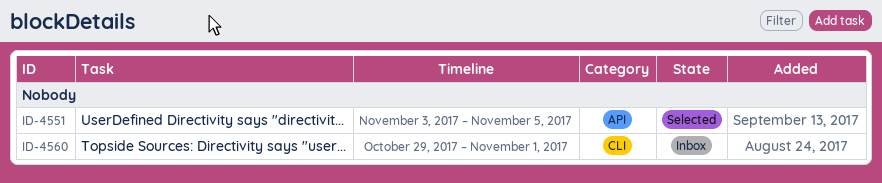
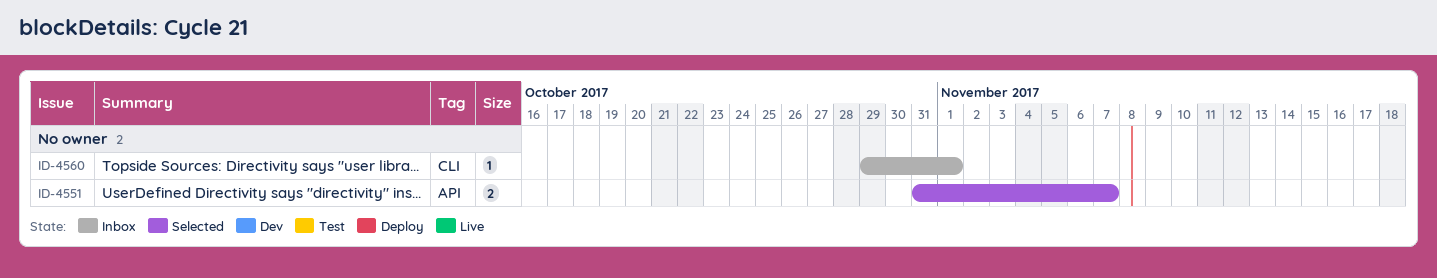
ID-4551, start: Nov 3 -> Oct 31
ID-4551, due: Nov 5 -> Nov 7

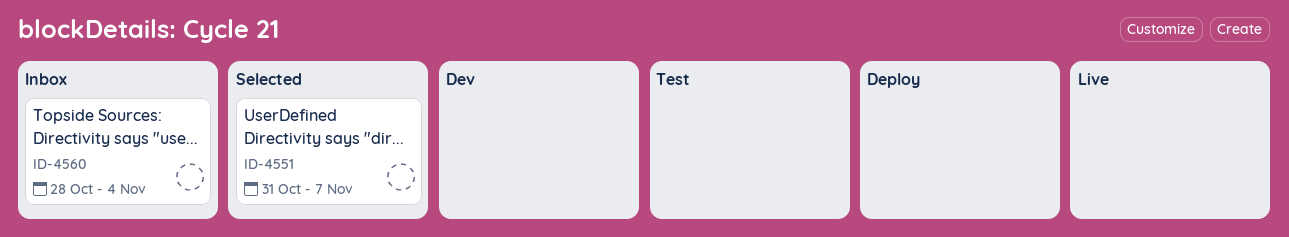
ID-4560, start: Oct 29 -> Oct 28
ID-4560, due: Nov 1 -> Nov 4

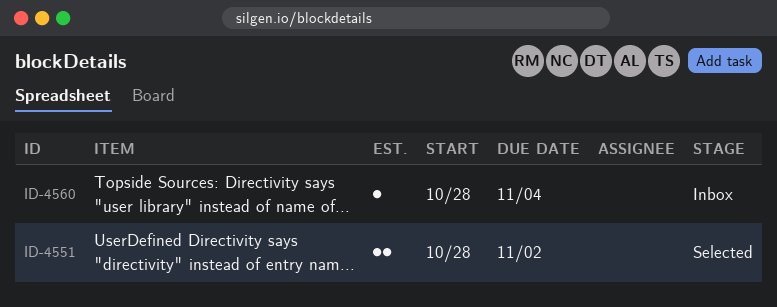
ID-4551, start: Oct 31 -> Oct 28
ID-4551, due: Nov 7 -> Nov 2

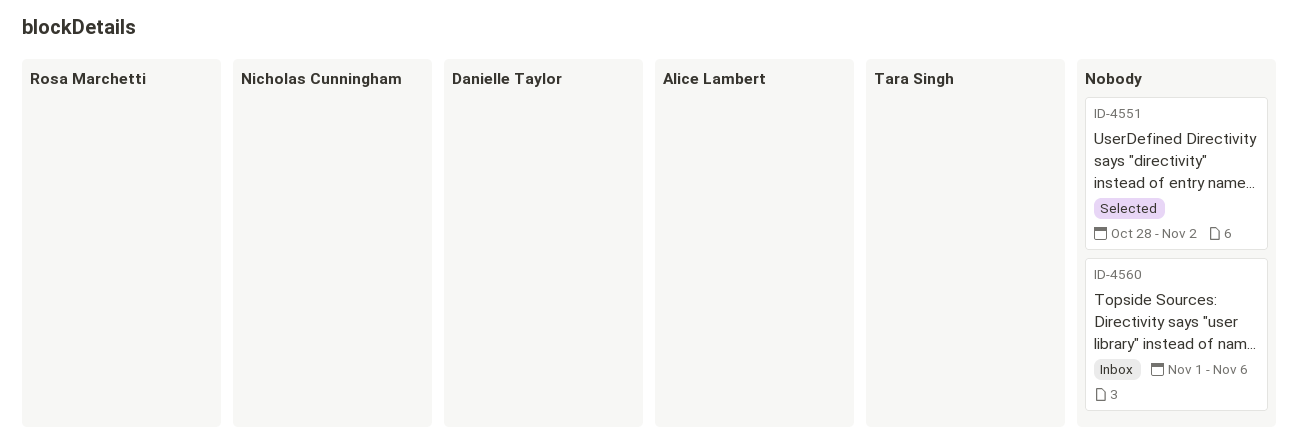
ID-4560, start: Oct 28 -> Nov 1
ID-4560, due: Nov 4 -> Nov 6

